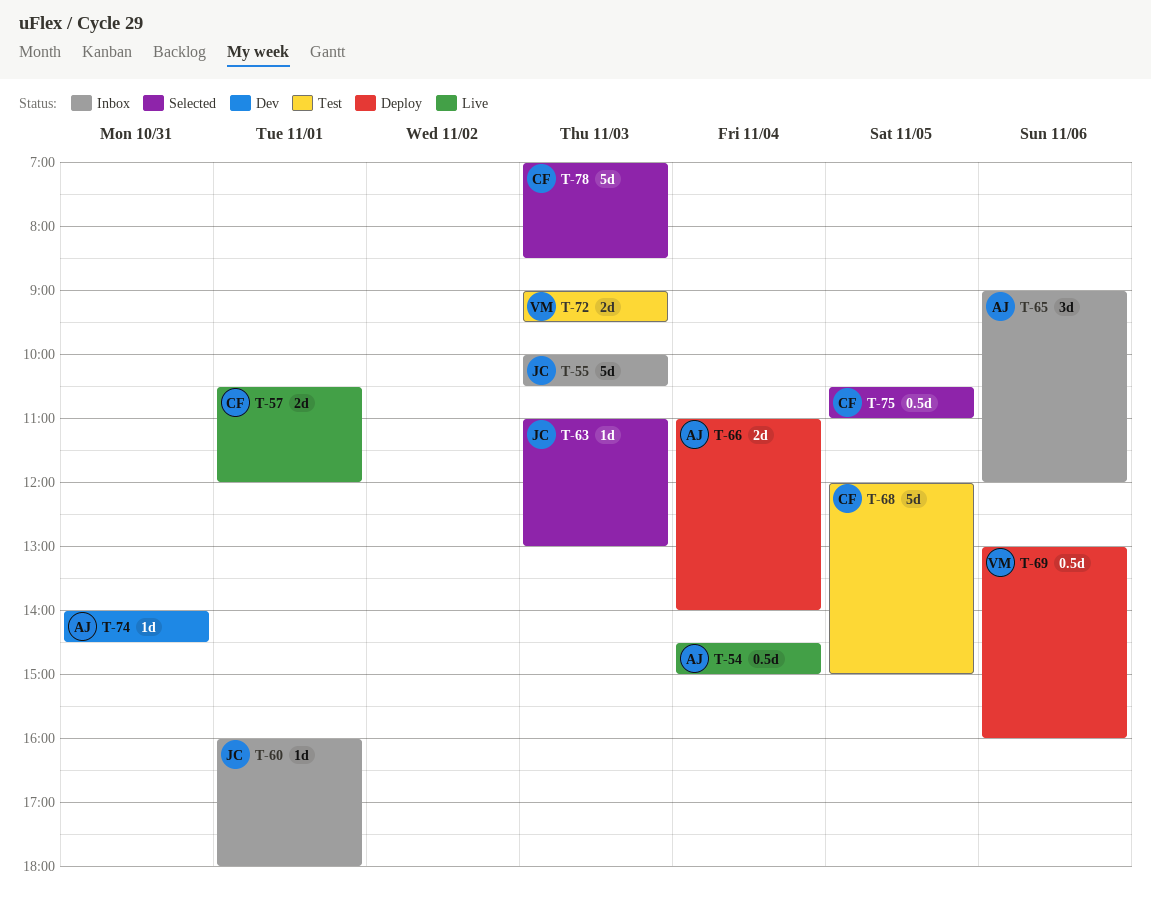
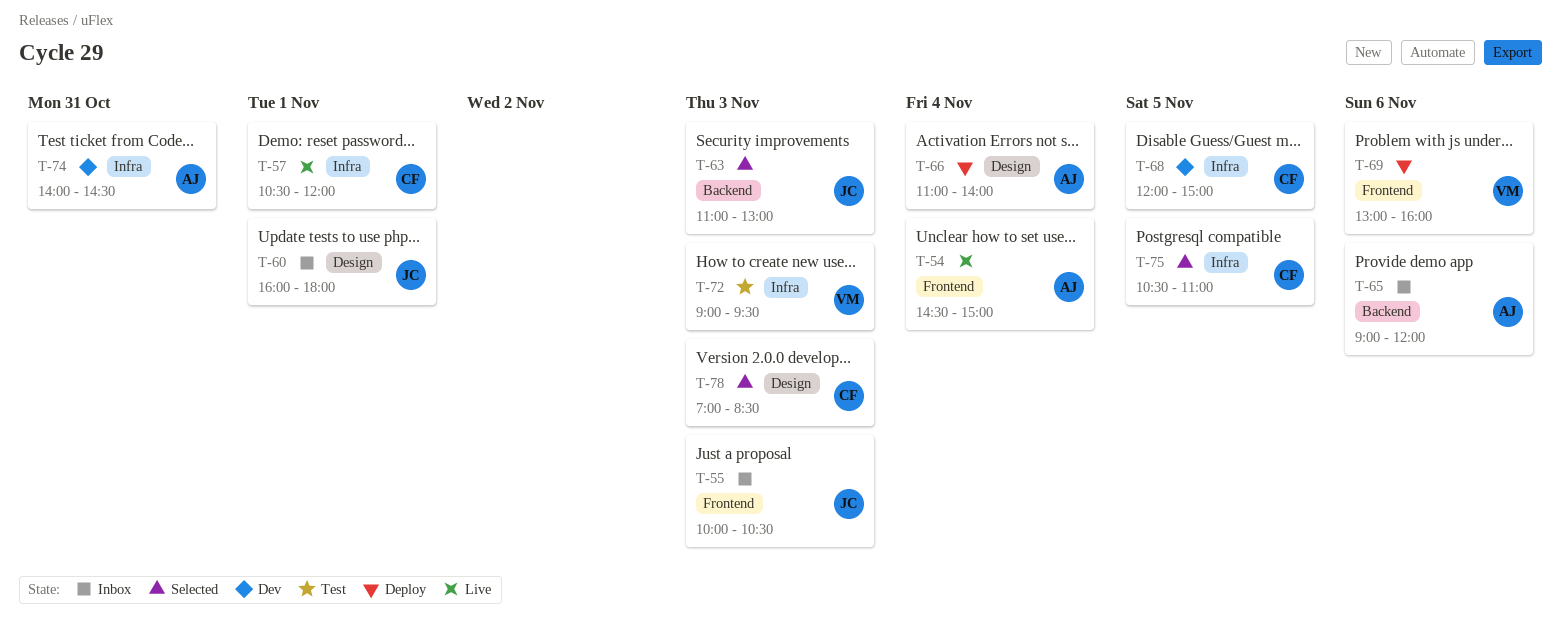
T-68, status: Test -> Dev

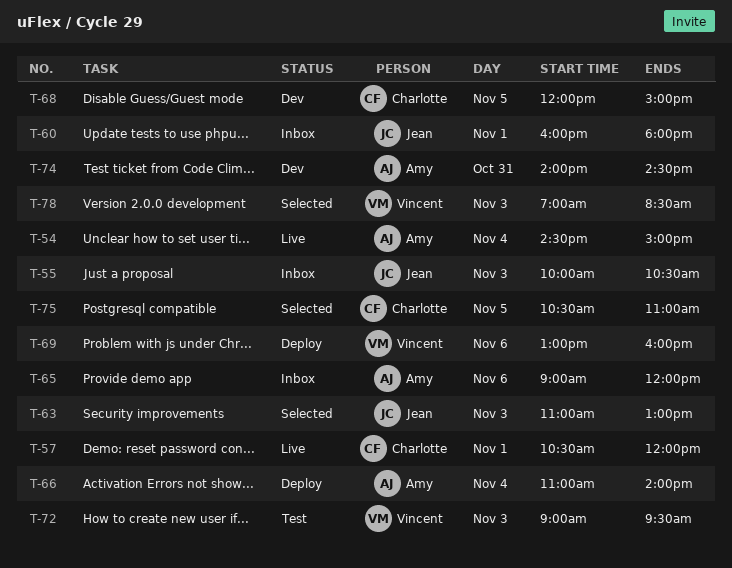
T-78, owner: Charlotte -> Vincent

